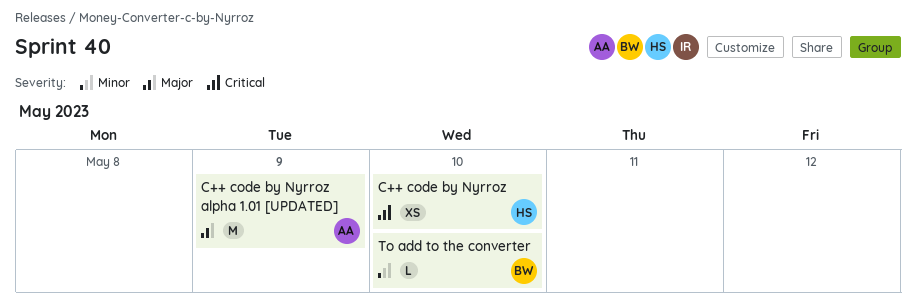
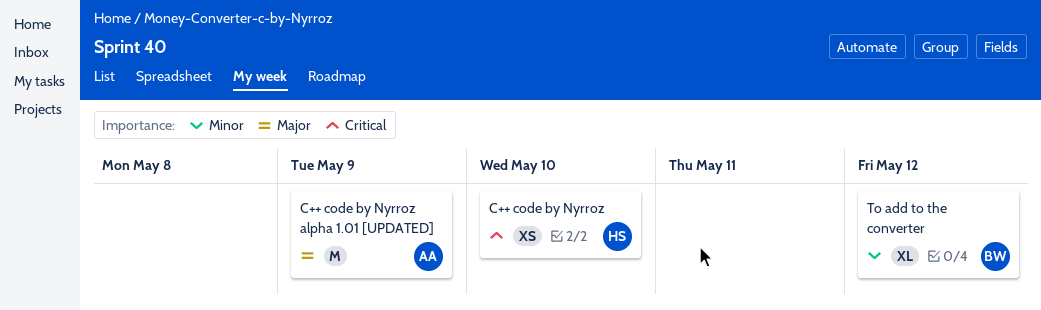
To add to the converter, estimate: L -> XL
To add to the converter, due: May 10 -> May 12

